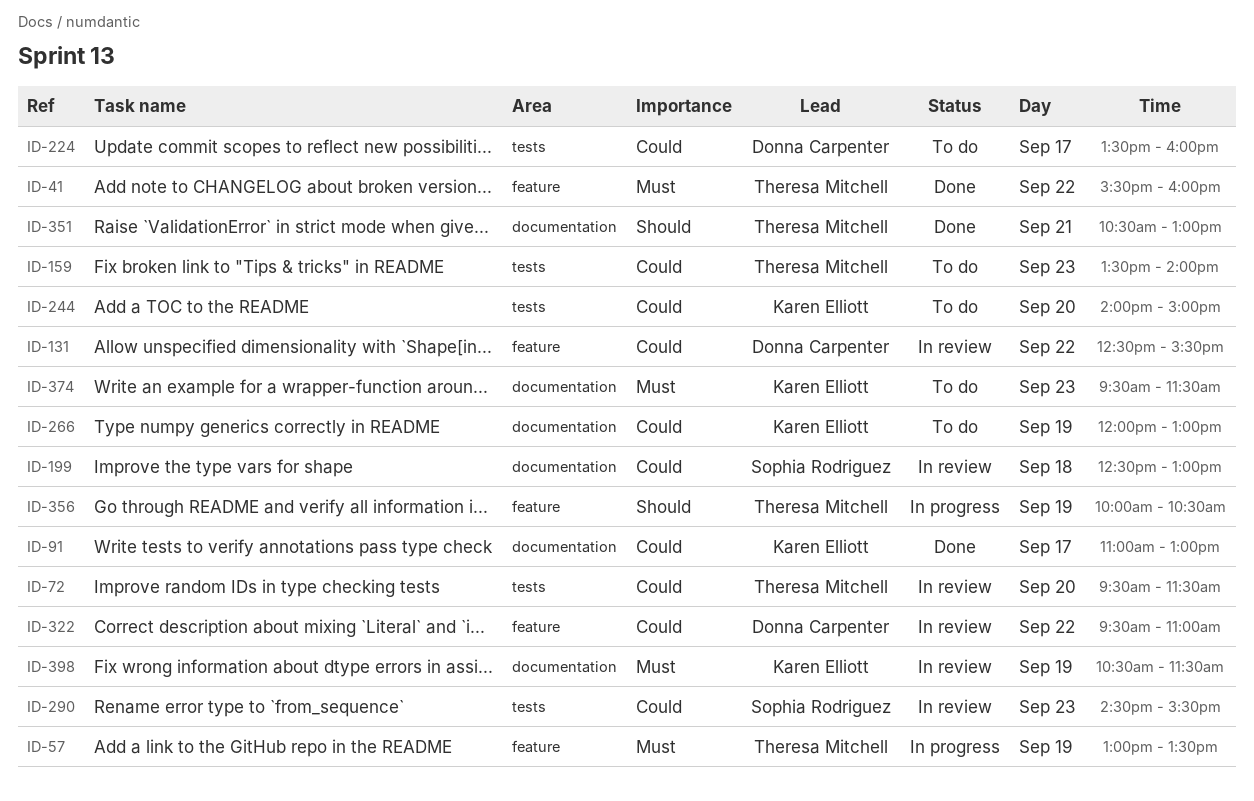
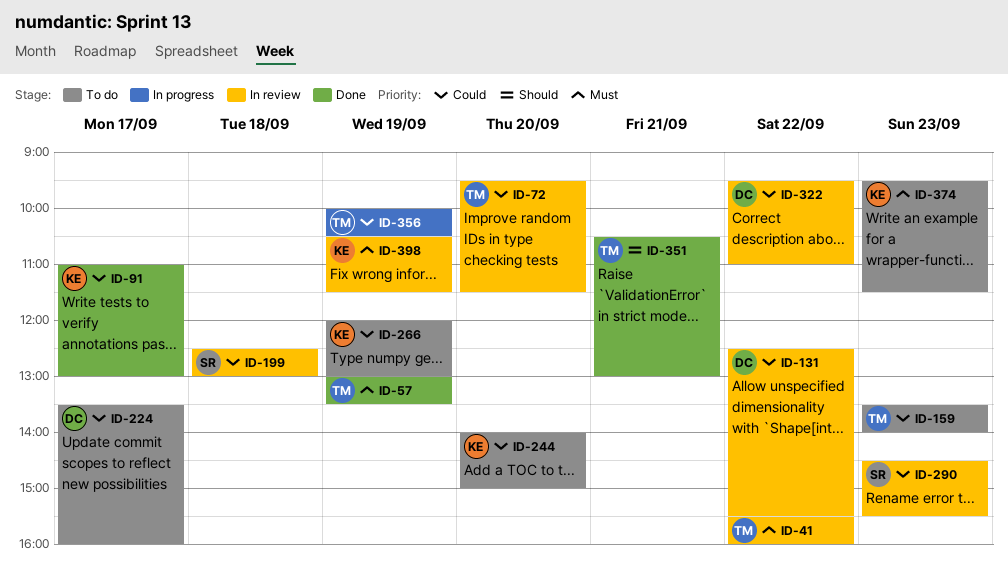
ID-41, status: Done -> In review
ID-57, status: In progress -> Done
ID-356, priority: Should -> Could

